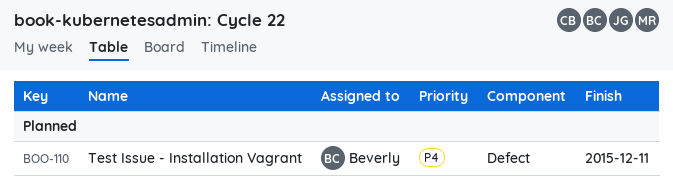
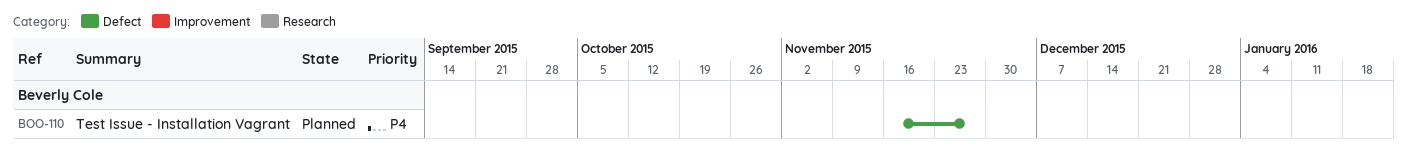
BOO-110, due: Dec 11 -> Nov 27

